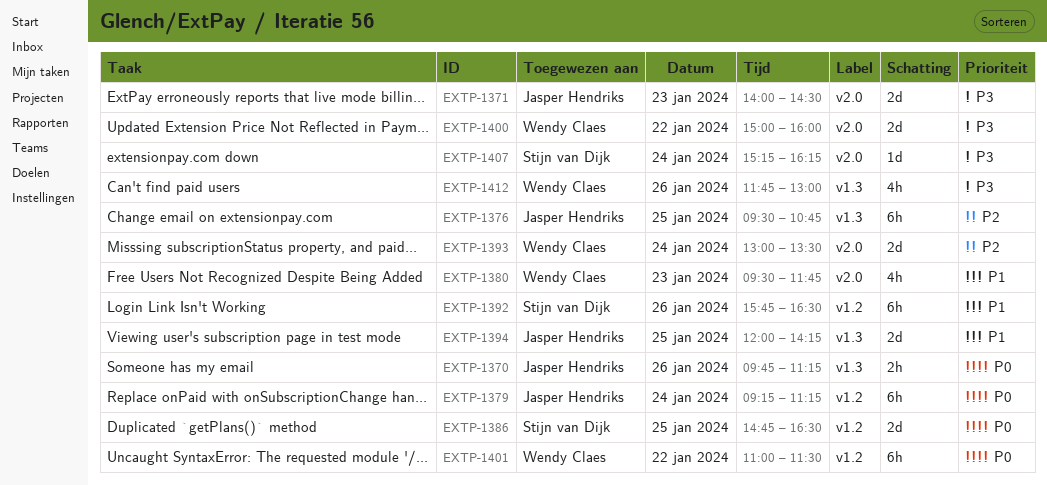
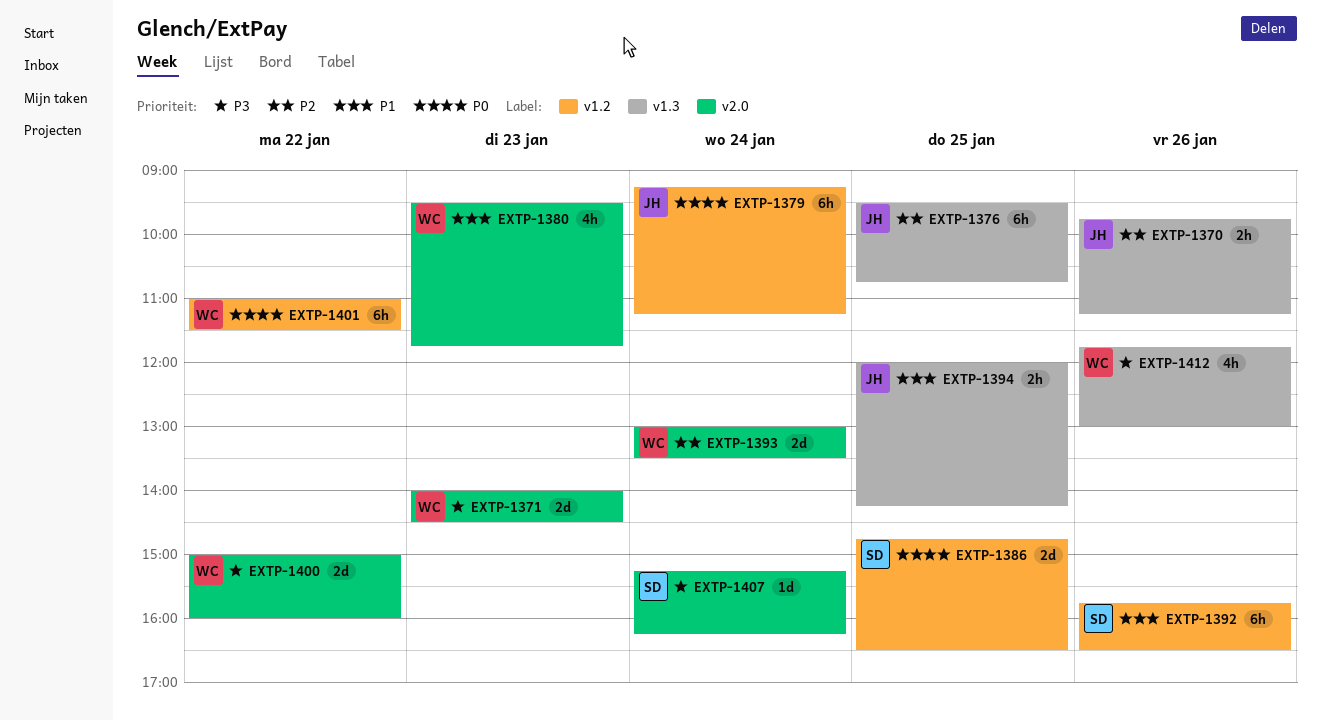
EXTP-1370, priority: P0 -> P2
EXTP-1371, owner: Jasper Hendriks -> Wendy Claes
EXTP-1394, estimate: 2d -> 2h

